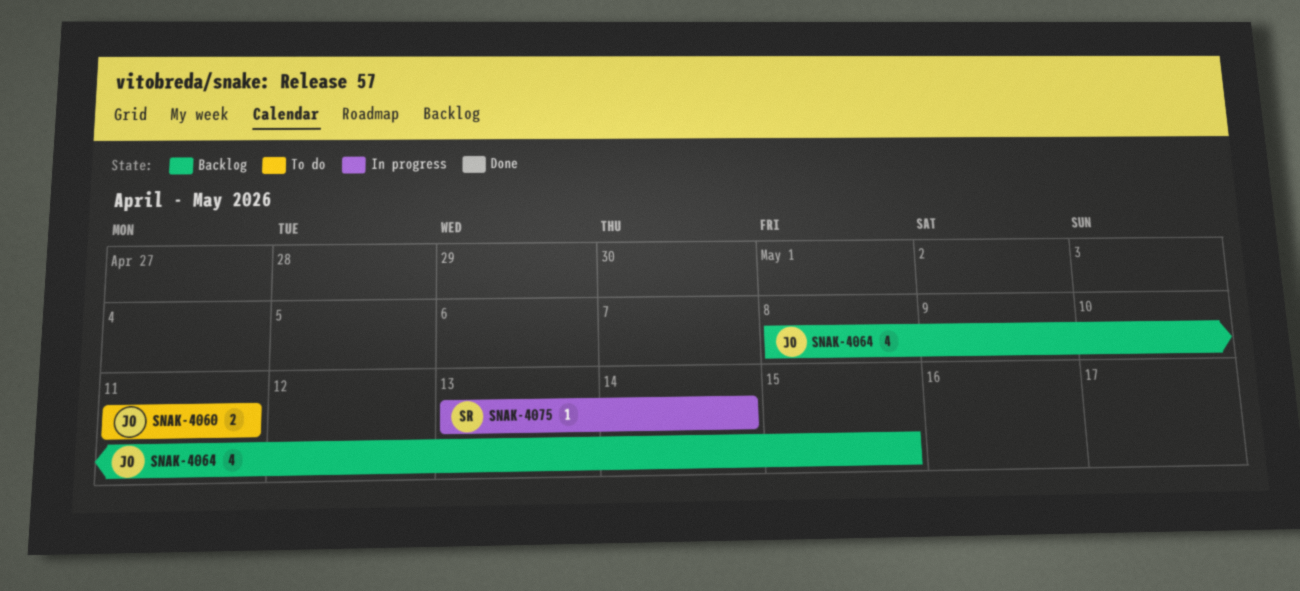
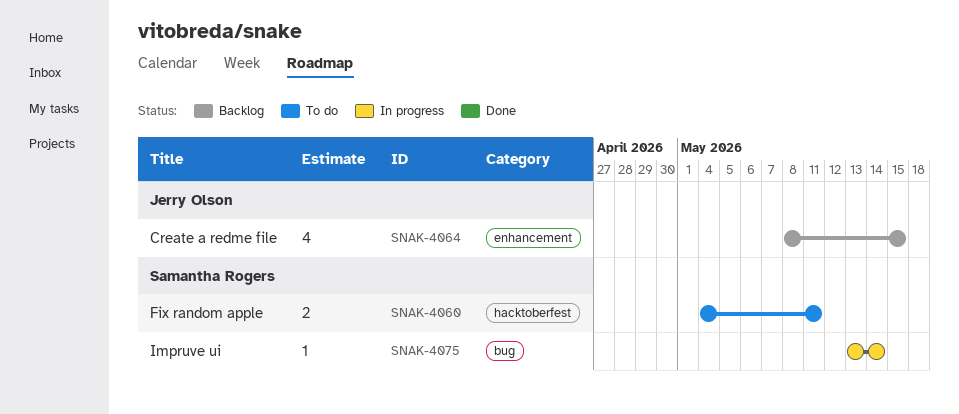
SNAK-4060, owner: Jerry Olson -> Samantha Rogers
SNAK-4060, start: May 11 -> May 4

